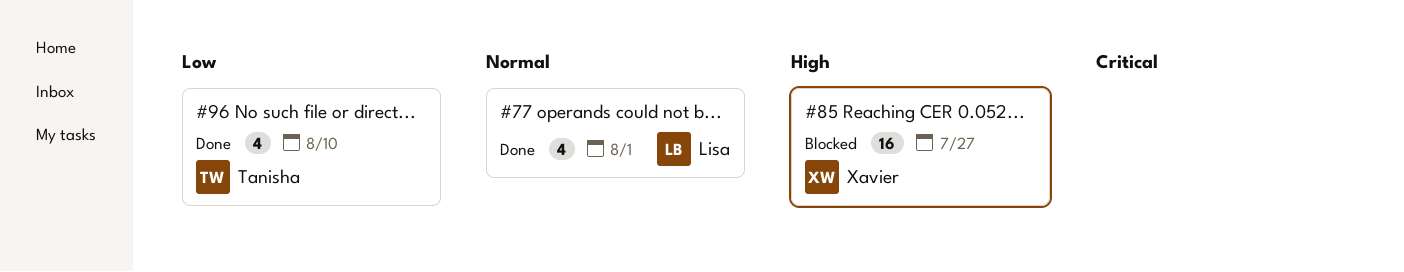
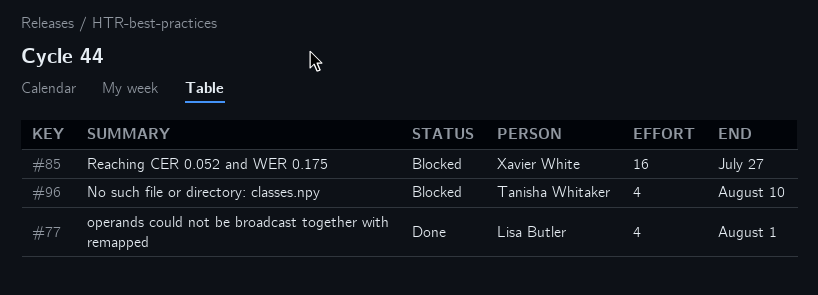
#96, status: Done -> Blocked

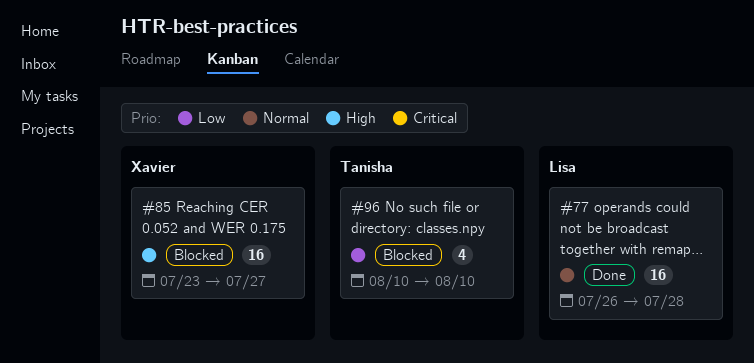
#77, estimate: 4 -> 16
#77, due: Aug 1 -> Jul 28

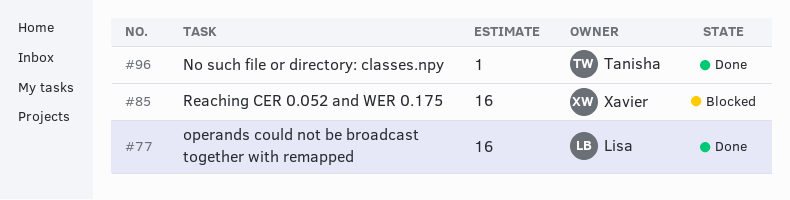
#96, status: Blocked -> Done
#96, estimate: 4 -> 1

